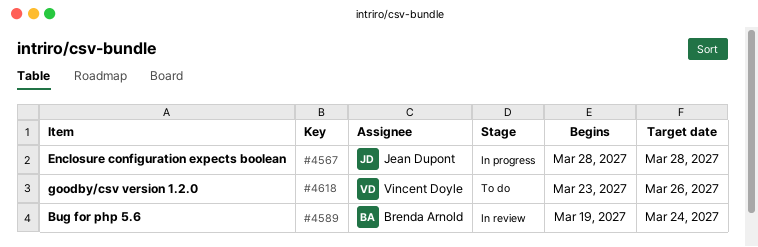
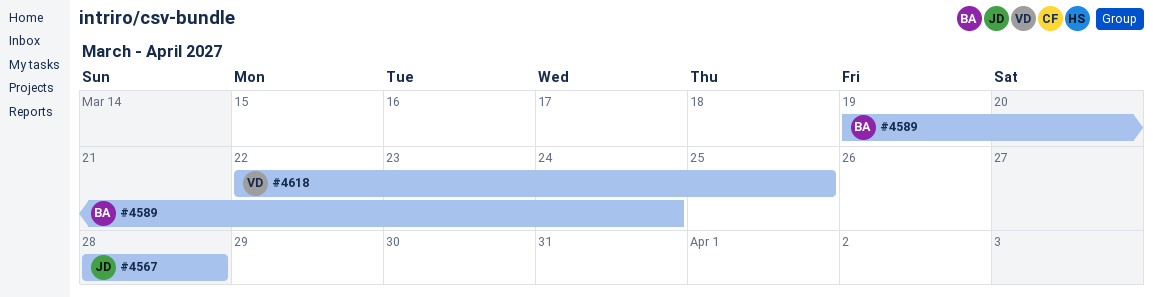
#4618, start: Mar 23 -> Mar 22
#4618, due: Mar 26 -> Mar 25

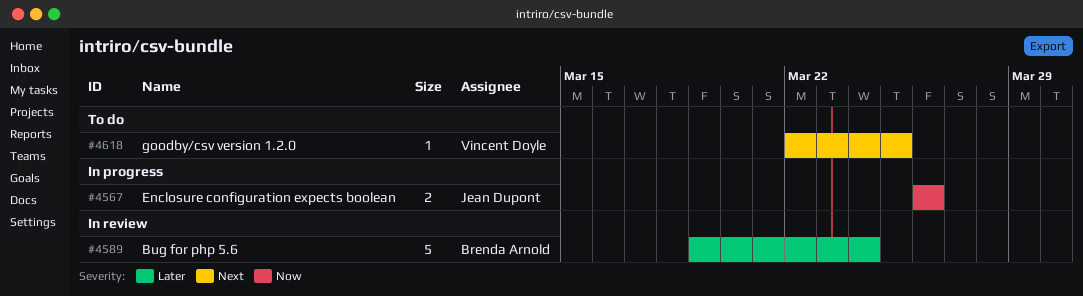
#4567, start: Mar 28 -> Mar 26
#4567, due: Mar 28 -> Mar 26

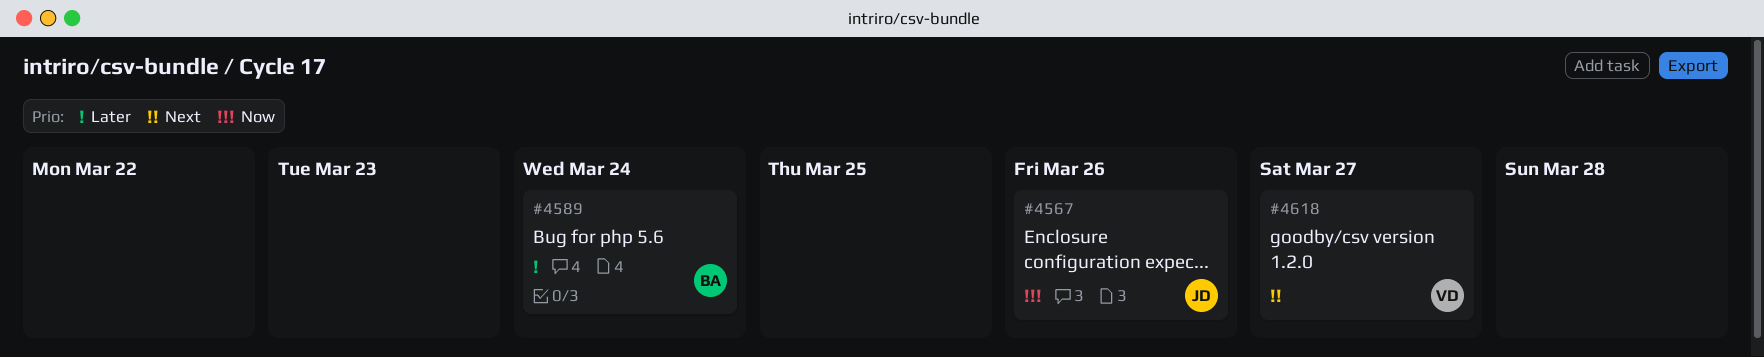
#4618, due: Mar 25 -> Mar 27

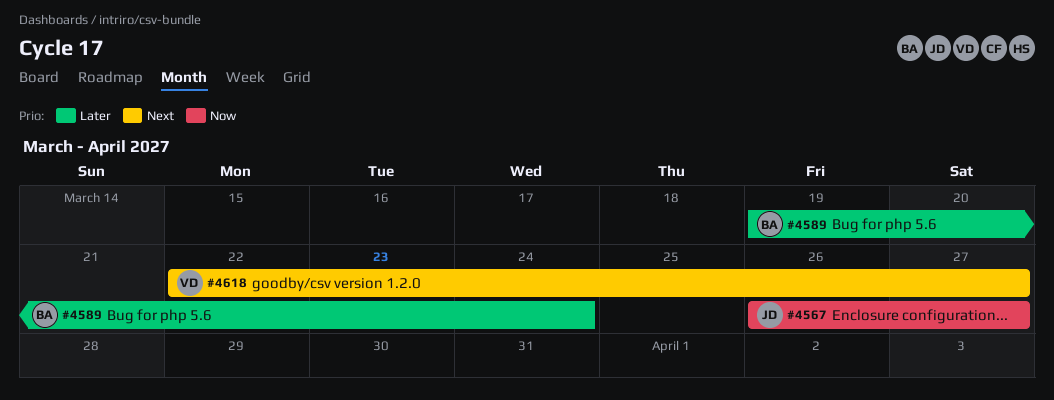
#4567, due: Mar 26 -> Mar 27

